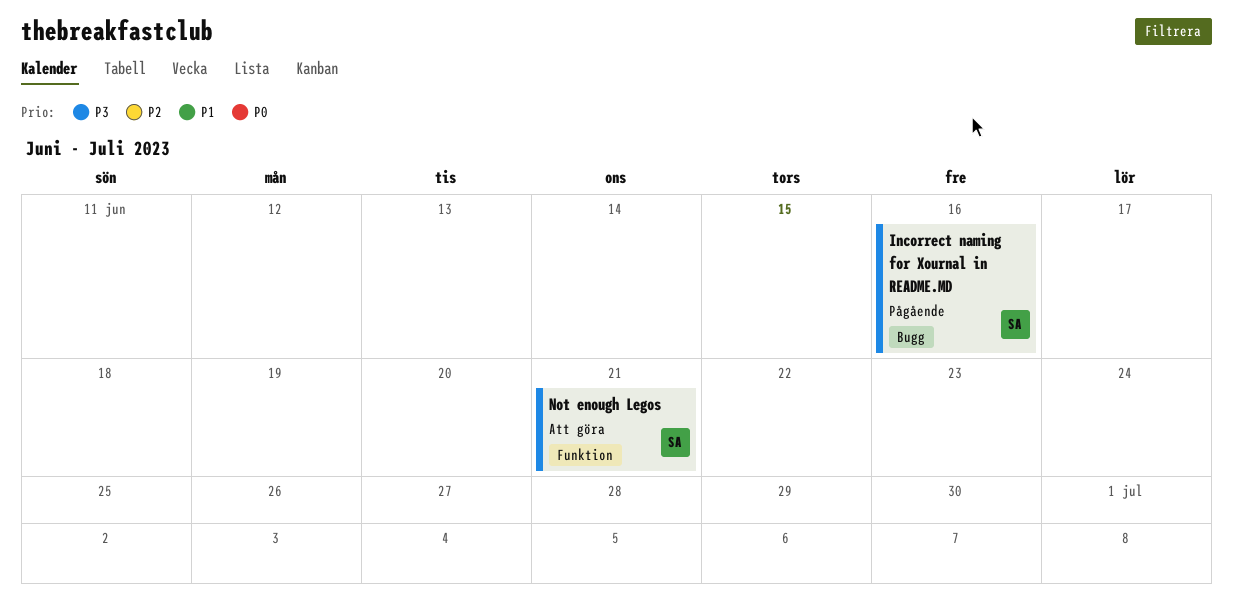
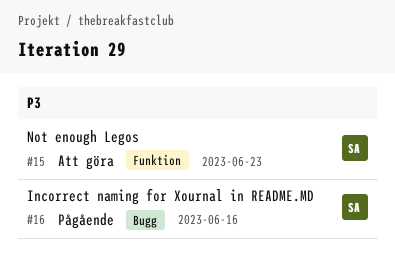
Not enough Legos, due: Jun 21 -> Jun 23

